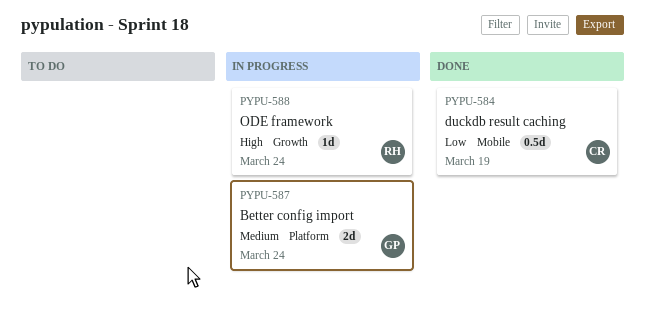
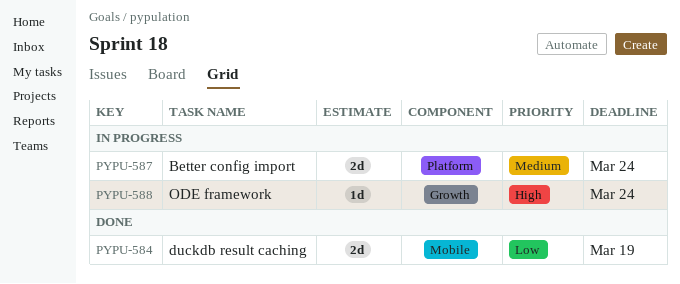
PYPU-584, estimate: 0.5d -> 2d

